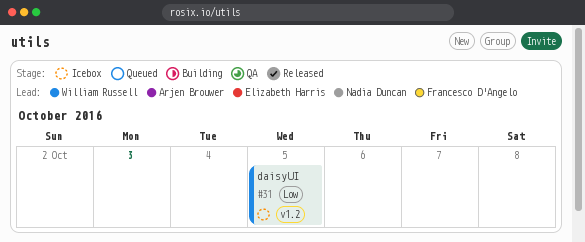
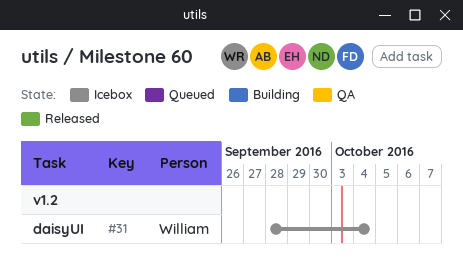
#31, due: Oct 5 -> Oct 4

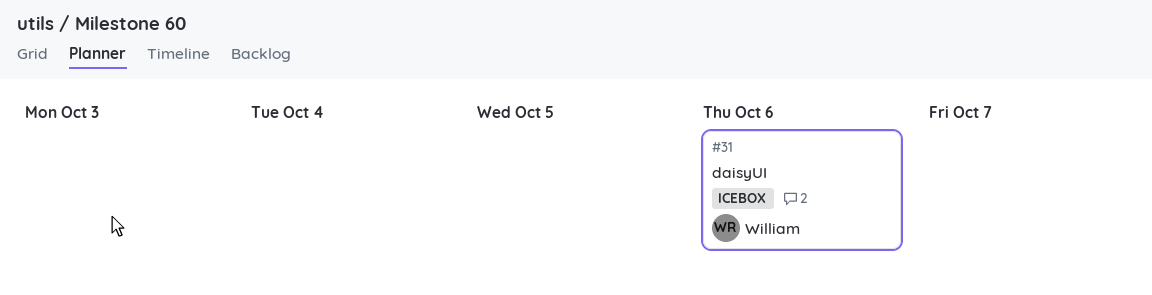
#31, due: Oct 4 -> Oct 6

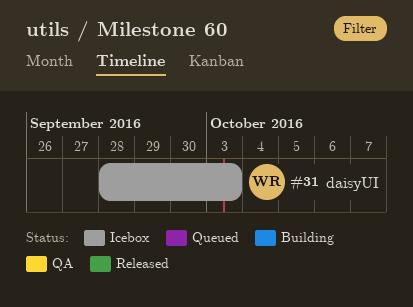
#31, due: Oct 6 -> Oct 3

